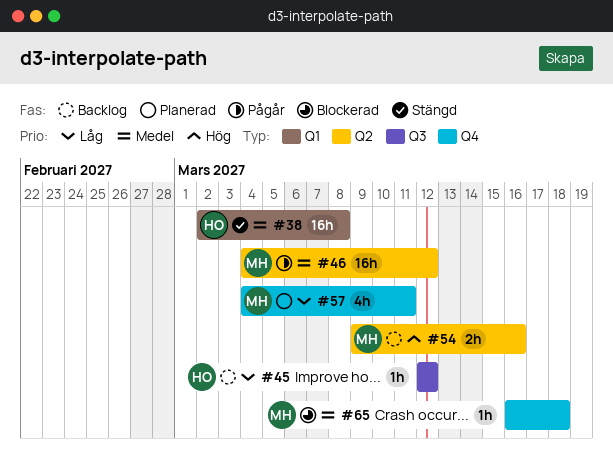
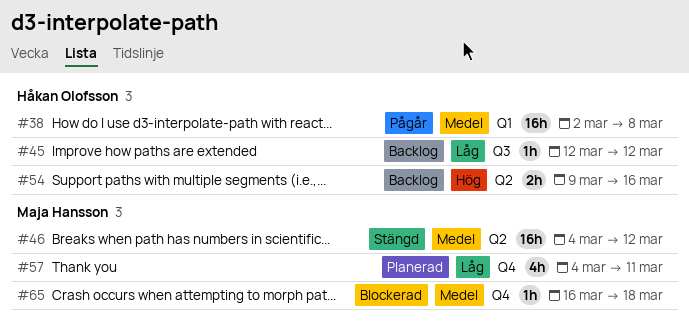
#38, status: Stängd -> Pågår
#46, status: Pågår -> Stängd
#54, owner: Maja Hansson -> Håkan Olofsson

